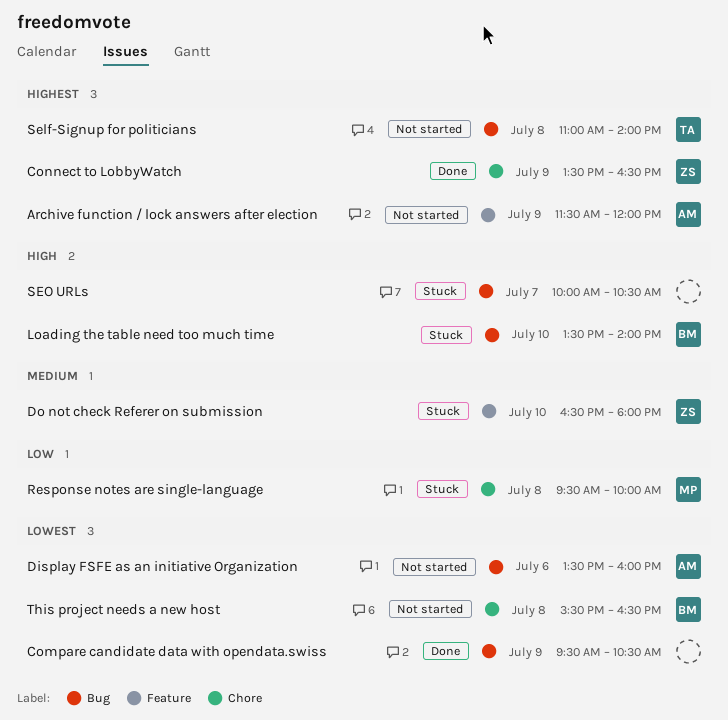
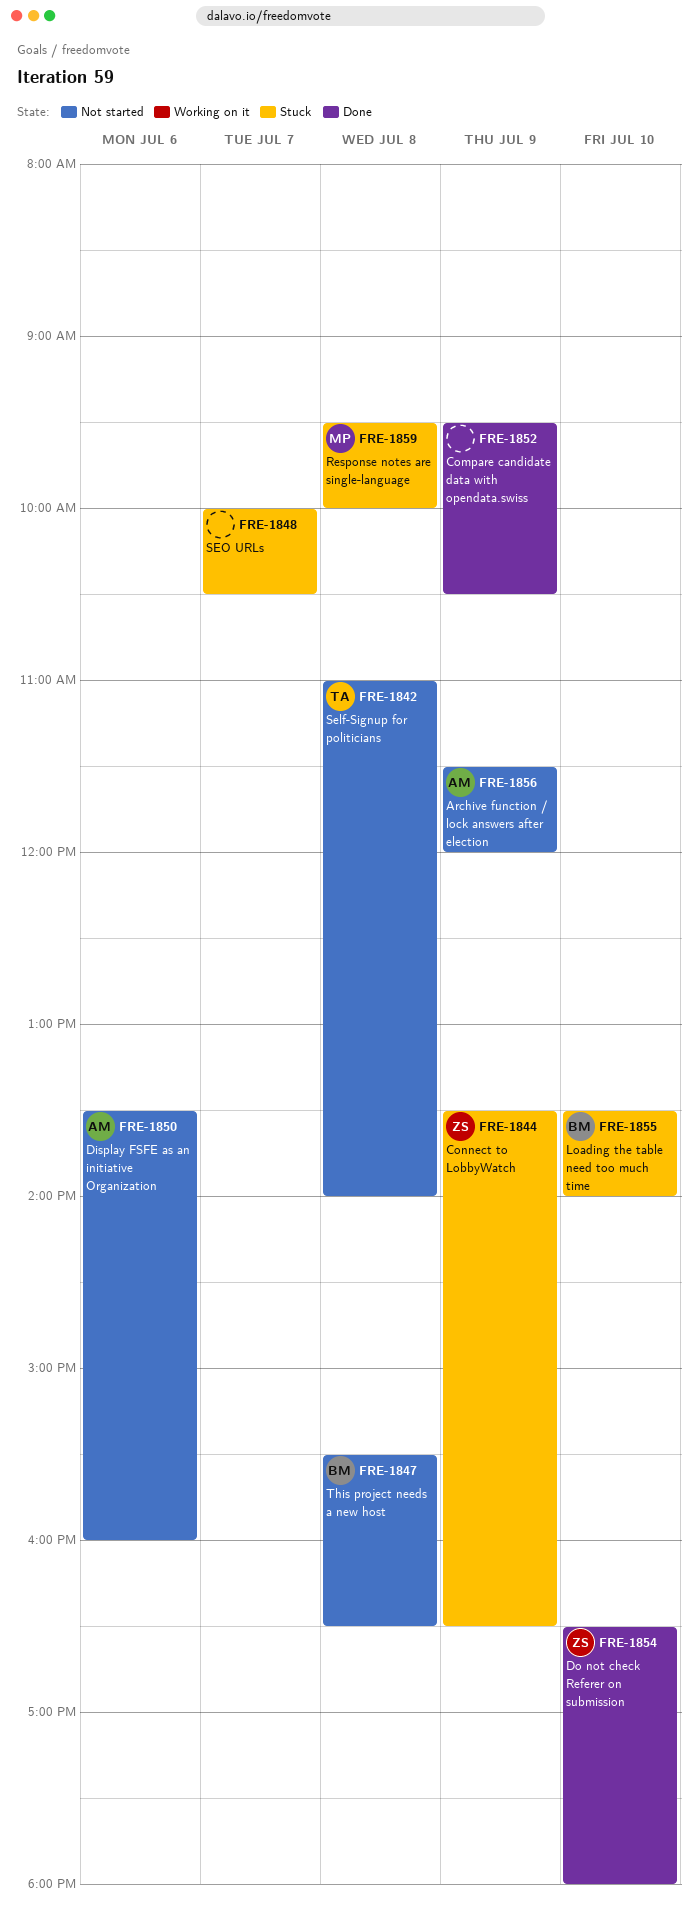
Connect to LobbyWatch, status: Done -> Stuck
Do not check Referer on submission, status: Stuck -> Done

